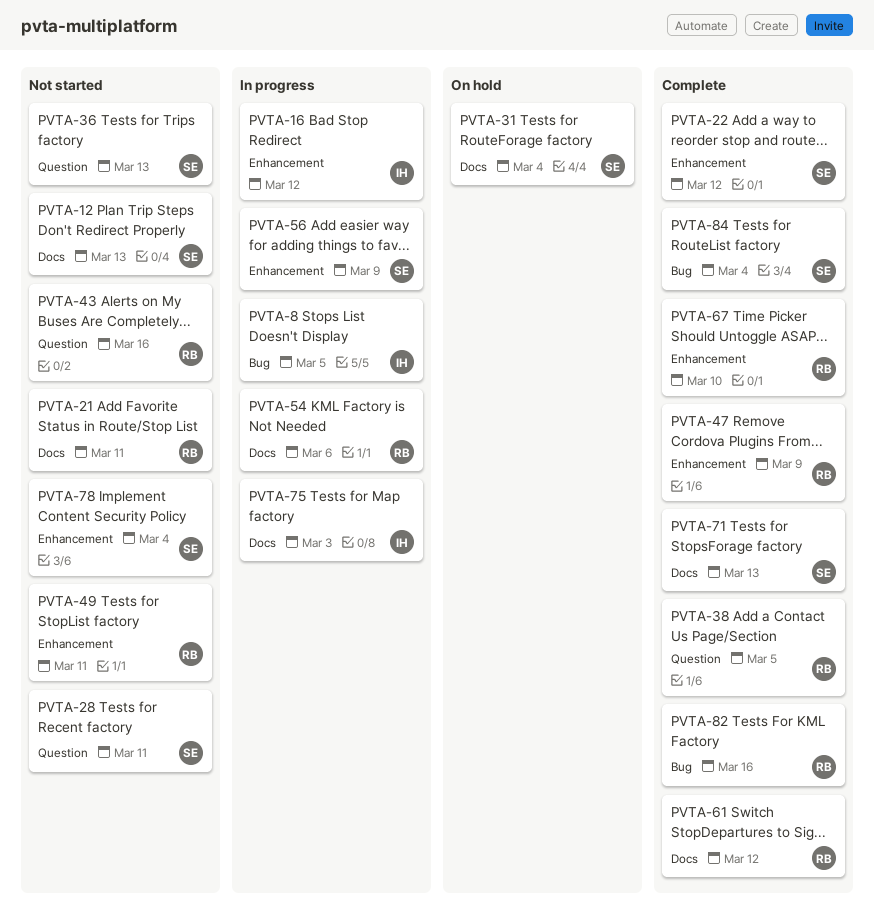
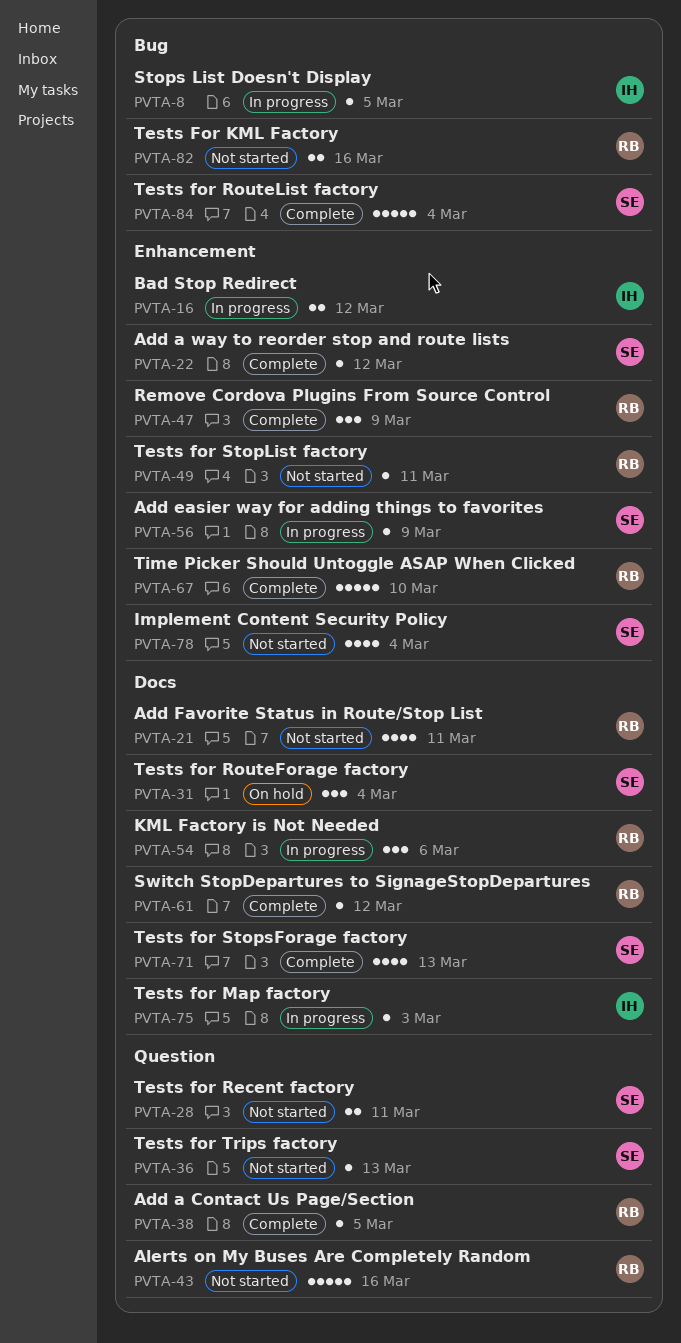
PVTA-12: present -> none
PVTA-82, status: Complete -> Not started

